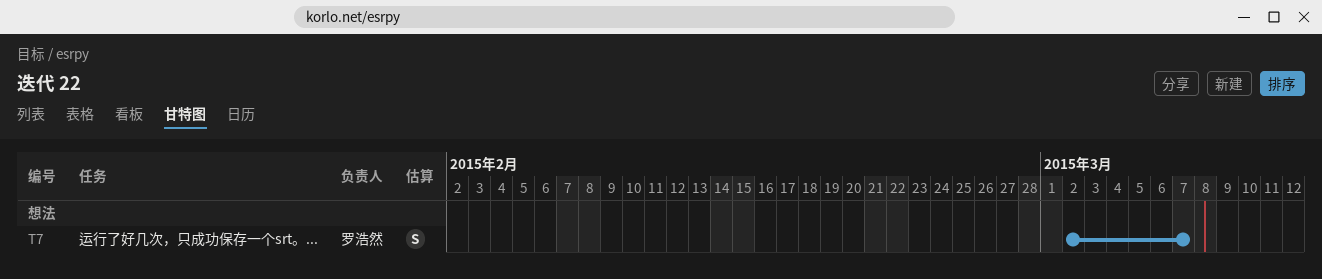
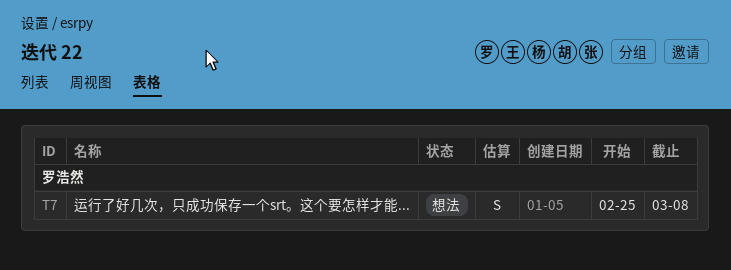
T7, start: Mar 2 -> Feb 25
T7, due: Mar 7 -> Mar 8

